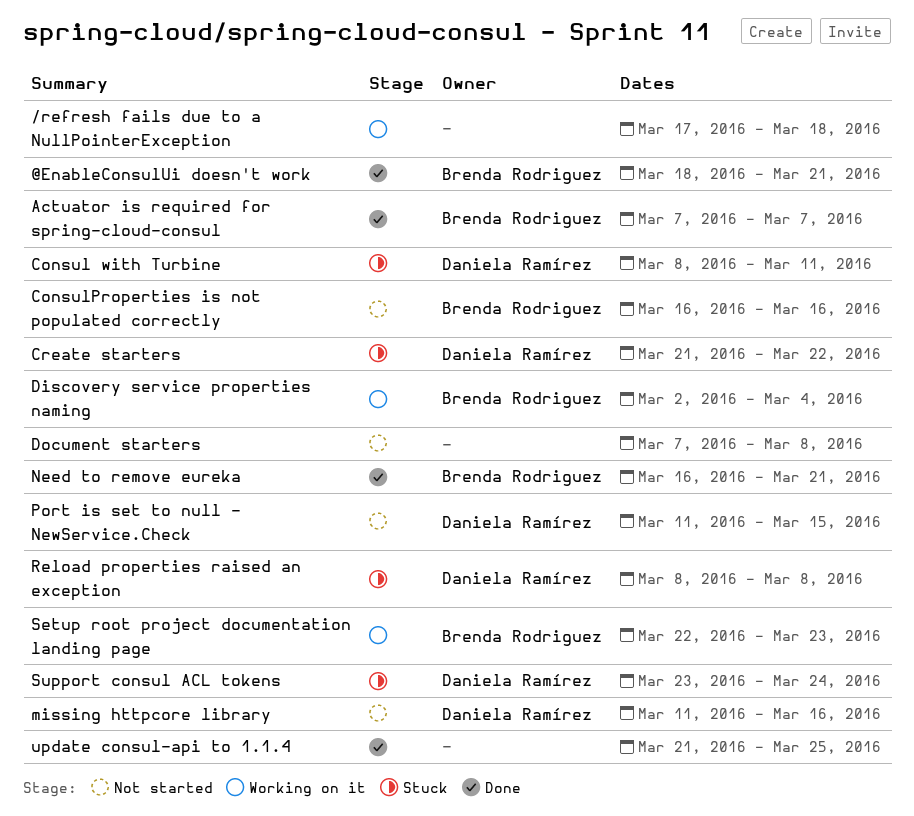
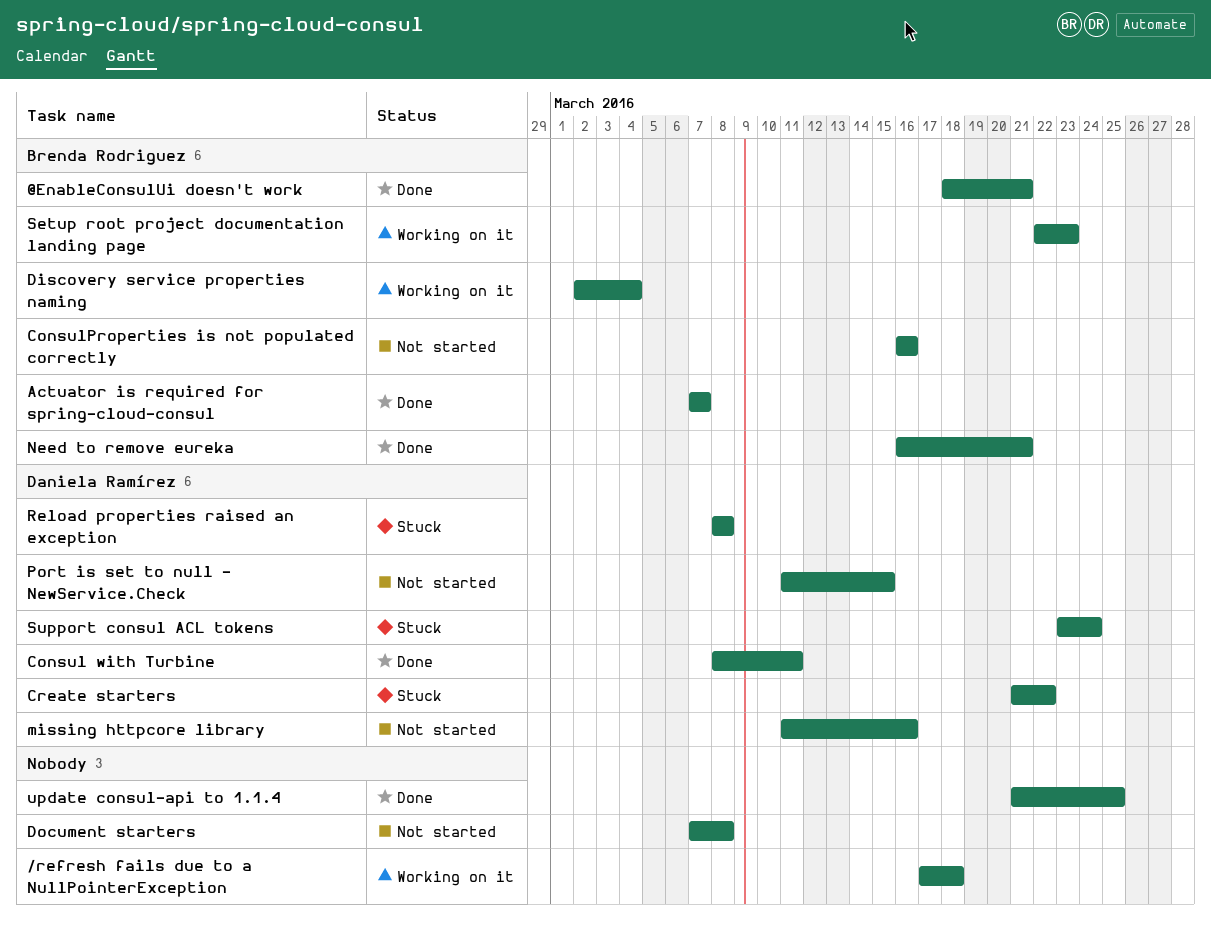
Consul with Turbine, status: Stuck -> Done

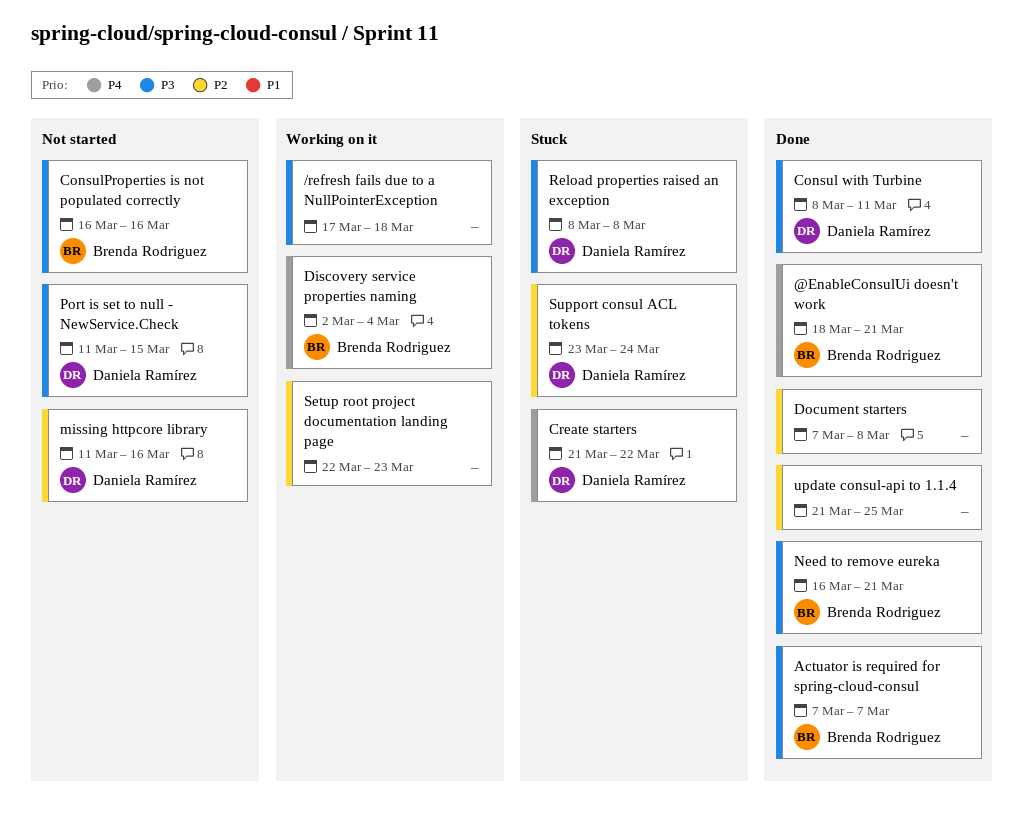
Document starters, status: Not started -> Done
Setup root project documentation landing page, owner: Brenda Rodriguez -> none

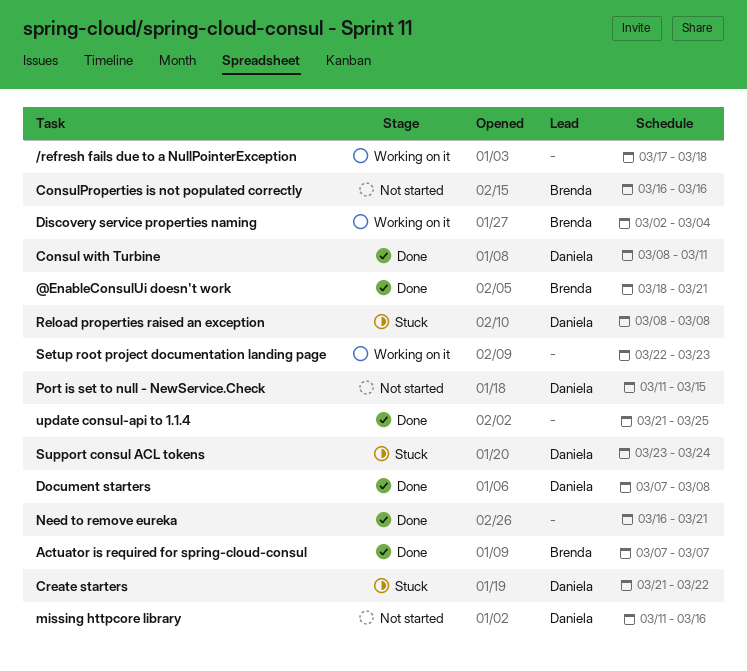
Document starters, owner: none -> Daniela Ramírez
Need to remove eureka, owner: Brenda Rodriguez -> none

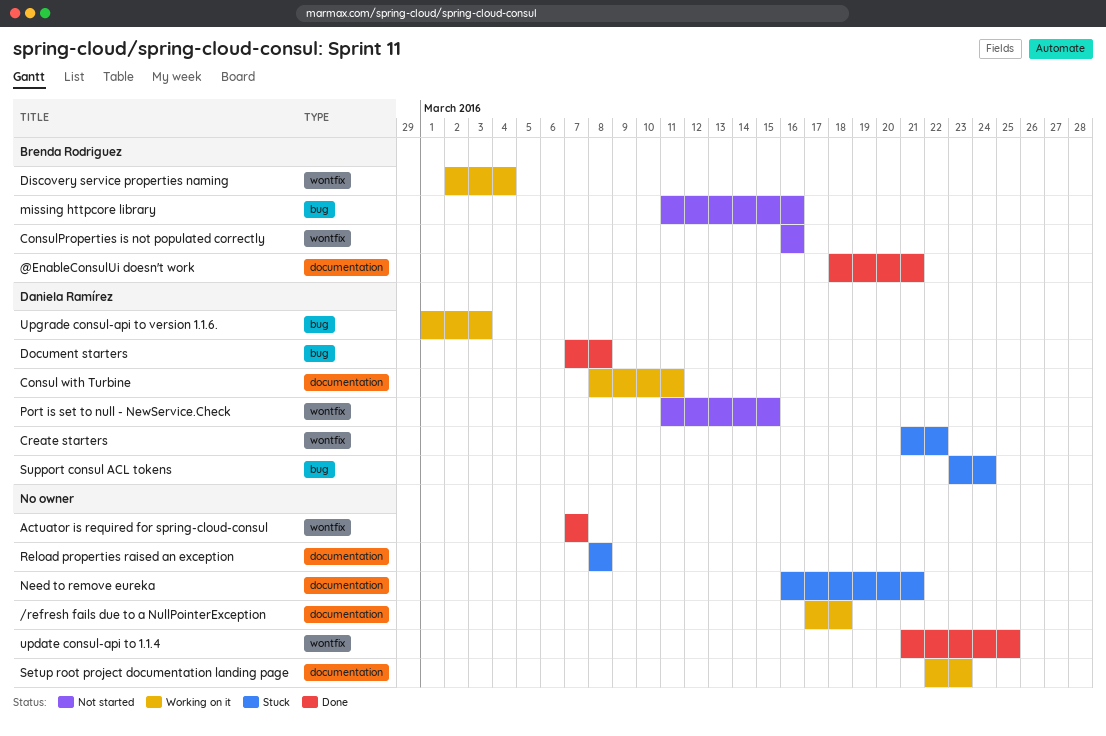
Actuator is required for spring-cloud-consul, owner: Brenda Rodriguez -> none
Consul with Turbine, status: Done -> Working on it
missing httpcore library, owner: Daniela Ramírez -> Brenda Rodriguez
Need to remove eureka, status: Done -> Stuck
Reload properties raised an exception, owner: Daniela Ramírez -> none
Upgrade consul-api to version 1.1.6.: none -> present

